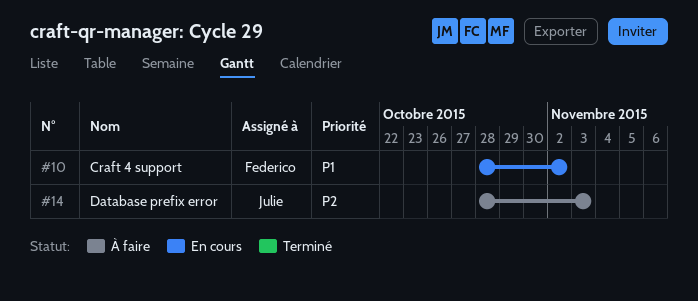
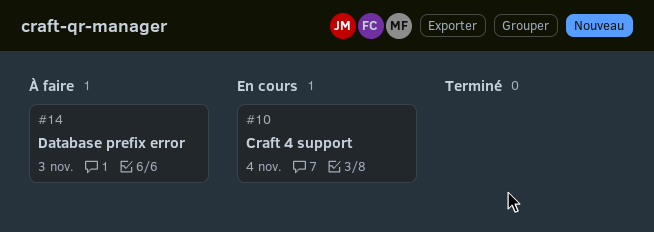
#10, due: Nov 2 -> Nov 4

